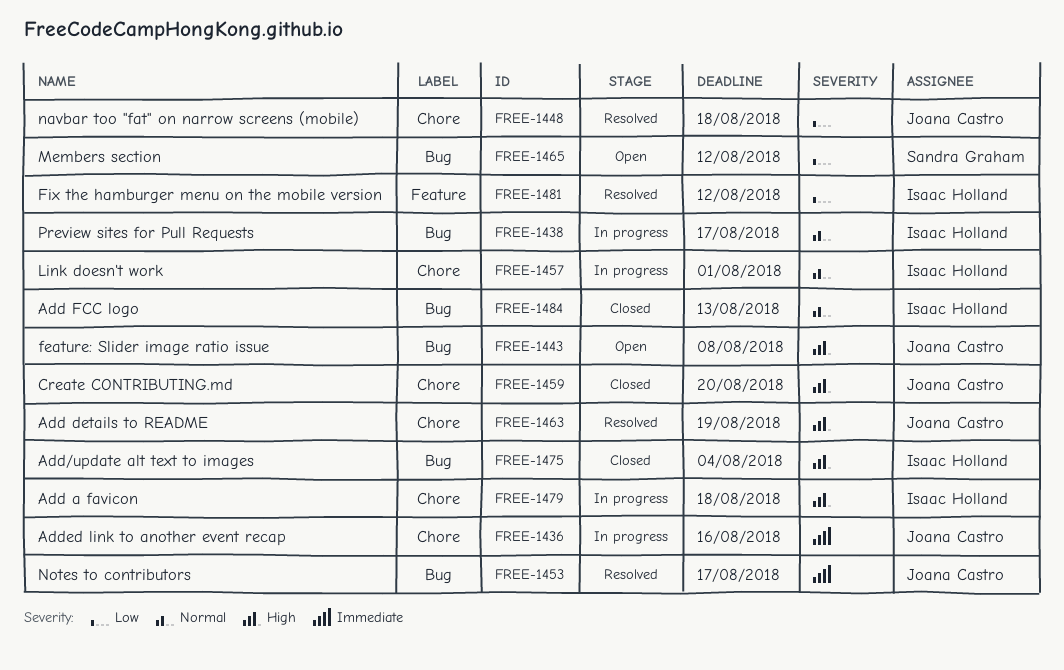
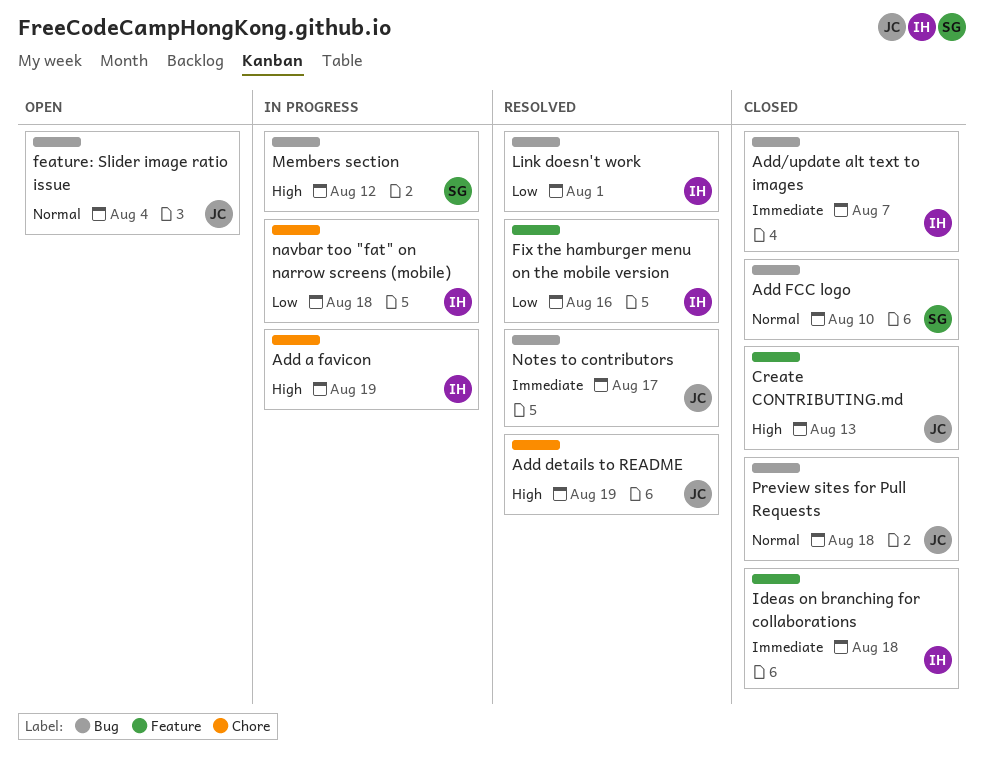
Add a favicon, due: Aug 18 -> Aug 19
Add FCC logo, owner: Isaac Holland -> Sandra Graham
Add FCC logo, due: Aug 13 -> Aug 10
Add/update alt text to images, priority: High -> Immediate
Add/update alt text to images, due: Aug 4 -> Aug 7
Added link to another event recap: present -> none
Create CONTRIBUTING.md, label: Chore -> Feature
Create CONTRIBUTING.md, due: Aug 20 -> Aug 13
feature: Slider image ratio issue, priority: High -> Normal
feature: Slider image ratio issue, due: Aug 8 -> Aug 4
Fix the hamburger menu on the mobile version, due: Aug 12 -> Aug 16
Ideas on branching for collaborations: none -> present
Link doesn't work, status: In progress -> Resolved
Link doesn't work, priority: Normal -> Low
Link doesn't work, label: Chore -> Bug
Members section, status: Open -> In progress
Members section, priority: Low -> High
navbar too "fat" on narrow screens (mobile), status: Resolved -> In progress
navbar too "fat" on narrow screens (mobile), owner: Joana Castro -> Isaac Holland
Preview sites for Pull Requests, status: In progress -> Closed
Preview sites for Pull Requests, owner: Isaac Holland -> Joana Castro
Preview sites for Pull Requests, due: Aug 17 -> Aug 18

